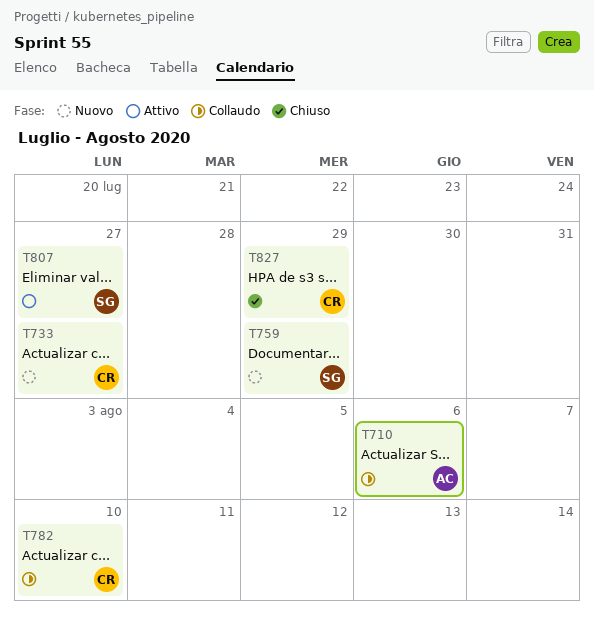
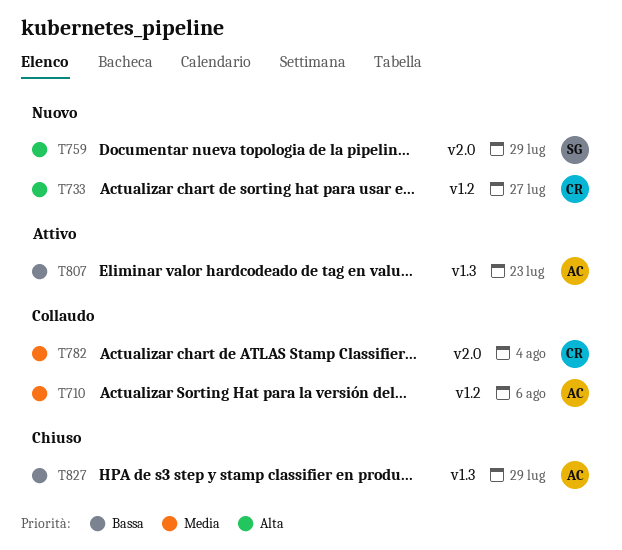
T782, due: Aug 10 -> Aug 4
T807, owner: SG -> AC
T807, due: Jul 27 -> Jul 23
T827, owner: CR -> AC

